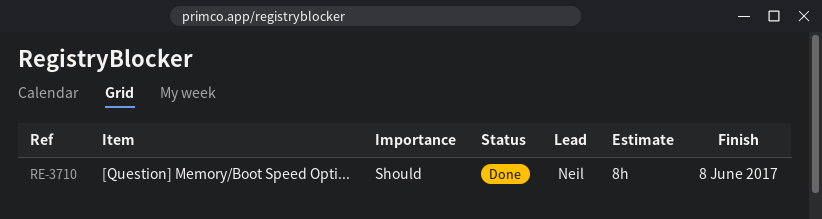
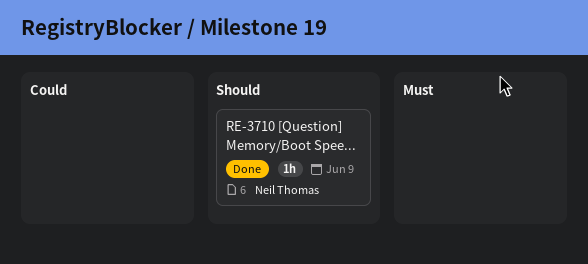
RE-3710, estimate: 8h -> 1h
RE-3710, due: Jun 8 -> Jun 9

